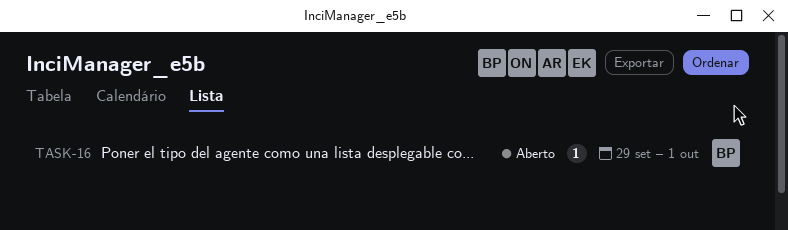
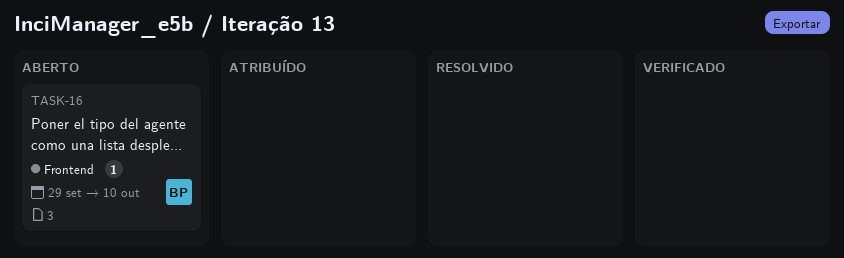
TASK-16, due: Oct 1 -> Oct 10

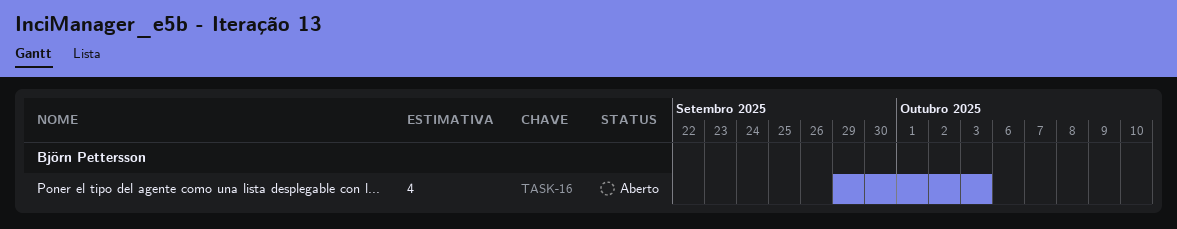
TASK-16, estimate: 1 -> 4
TASK-16, due: Oct 10 -> Oct 3

